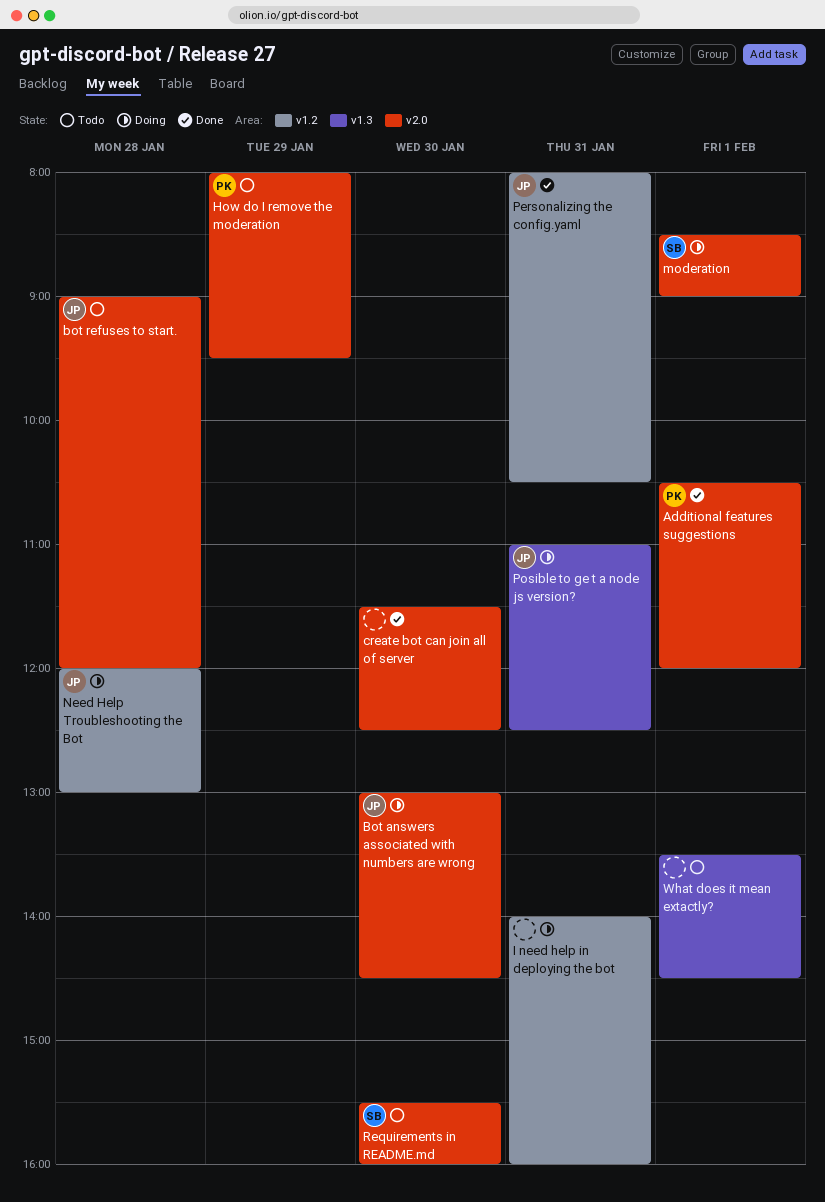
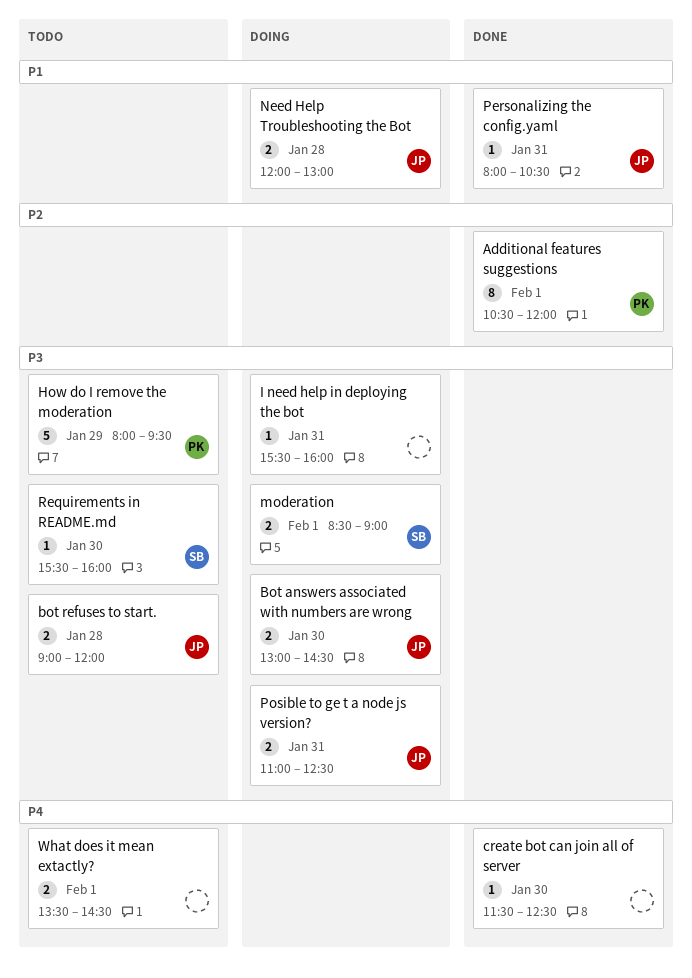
I need help in deploying the bot, begins: 14:00 -> 15:30

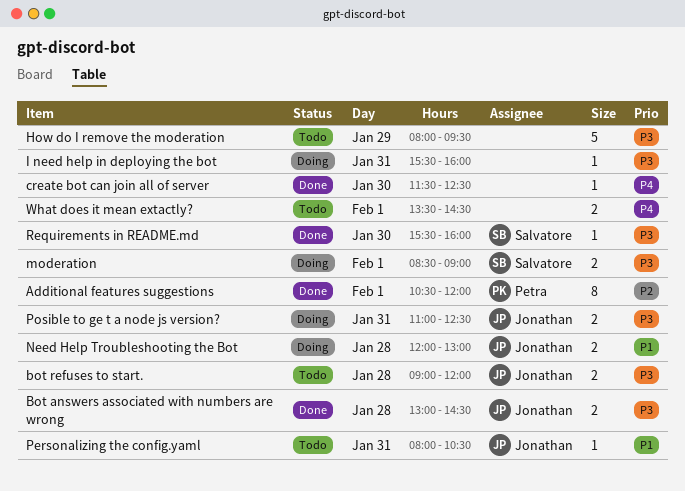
Bot answers associated with numbers are wrong, status: Doing -> Done
Bot answers associated with numbers are wrong, day: Jan 30 -> Jan 28
How do I remove the moderation, owner: Petra -> none
Personalizing the config.yaml, status: Done -> Todo
Requirements in README.md, status: Todo -> Done

